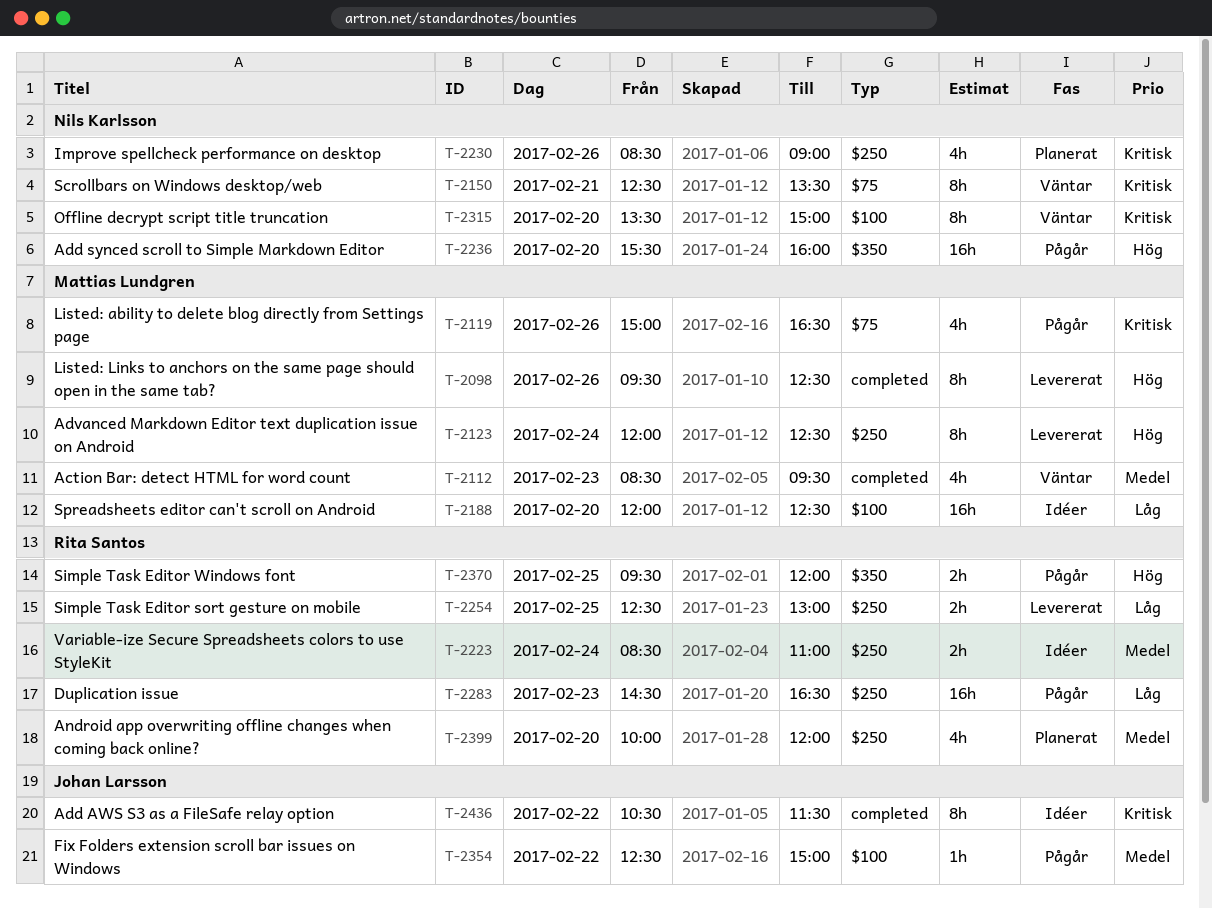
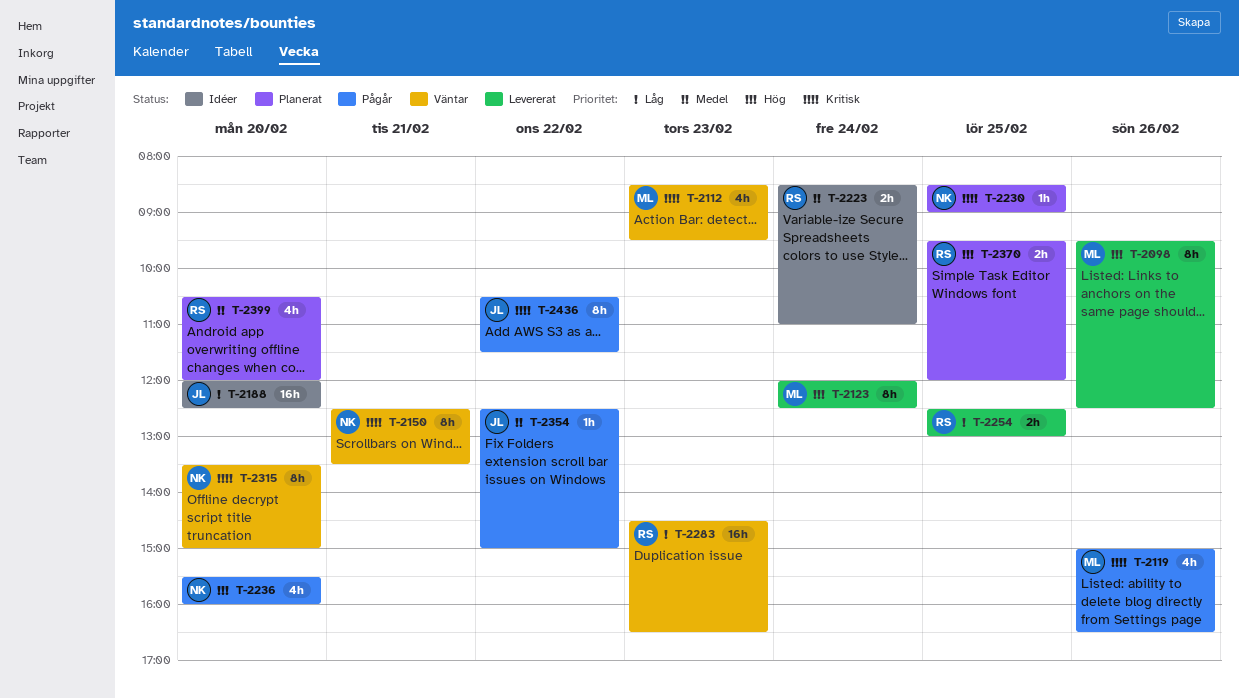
T-2112, priority: Medel -> Kritisk
T-2188, owner: Mattias Lundgren -> Johan Larsson
T-2230, estimate: 4h -> 1h
T-2230, day: Feb 26 -> Feb 25
T-2236, estimate: 16h -> 4h
T-2283, status: Pågår -> Väntar
T-2370, status: Pågår -> Planerat
T-2399, begins: 10:00 -> 10:30
T-2436, status: Idéer -> Pågår

